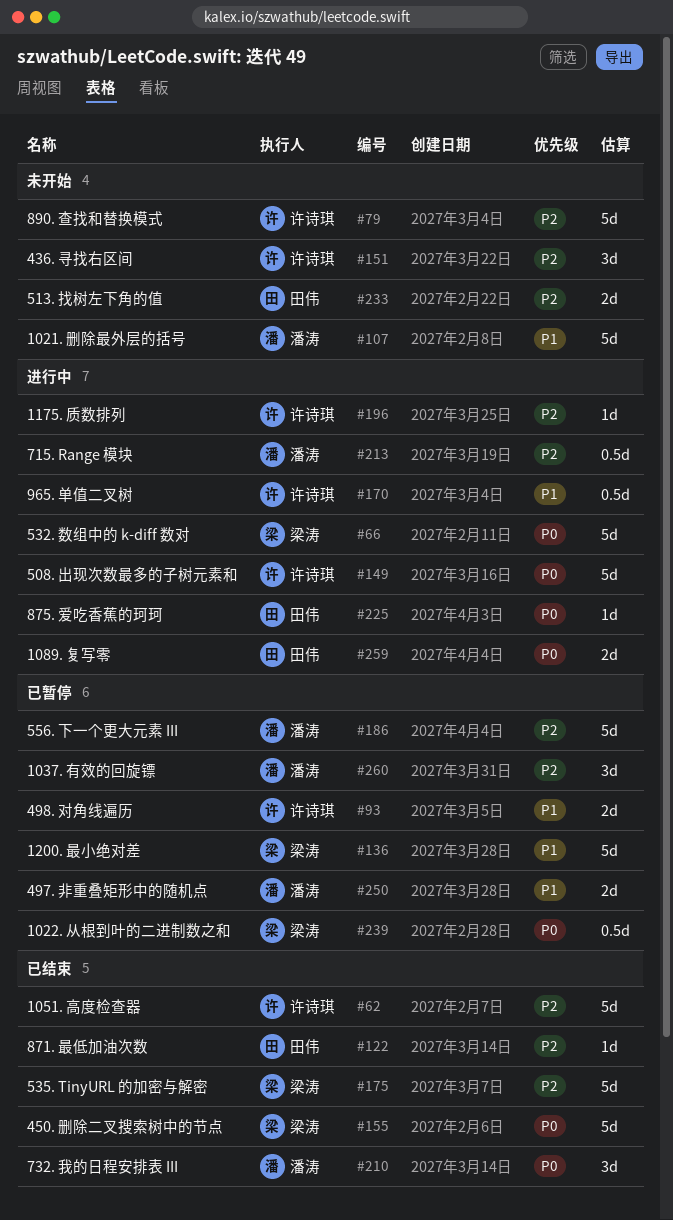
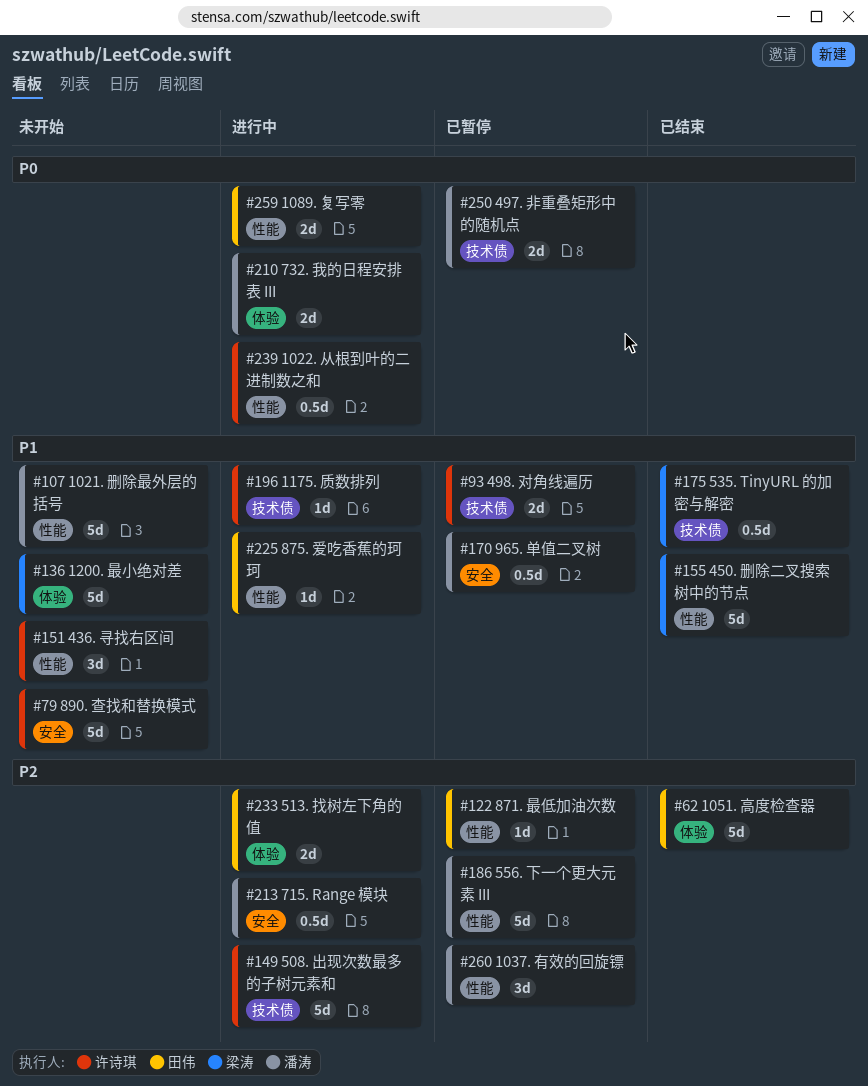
#62, owner: 许诗琪 -> 田伟
#66: present -> none
#79, priority: P2 -> P1
#122, status: 已结束 -> 已暂停
#136, status: 已暂停 -> 未开始
#149, priority: P0 -> P2
#151, priority: P2 -> P1
#155, priority: P0 -> P1
#170, status: 进行中 -> 已暂停
#170, owner: 许诗琪 -> 潘涛
#175, priority: P2 -> P1
#175, estimate: 5d -> 0.5d
#196, priority: P2 -> P1
#210, status: 已结束 -> 进行中
#210, estimate: 3d -> 2d
#225, priority: P0 -> P1
#233, status: 未开始 -> 进行中
#239, status: 已暂停 -> 进行中
#239, owner: 梁涛 -> 许诗琪
#250, priority: P1 -> P0

